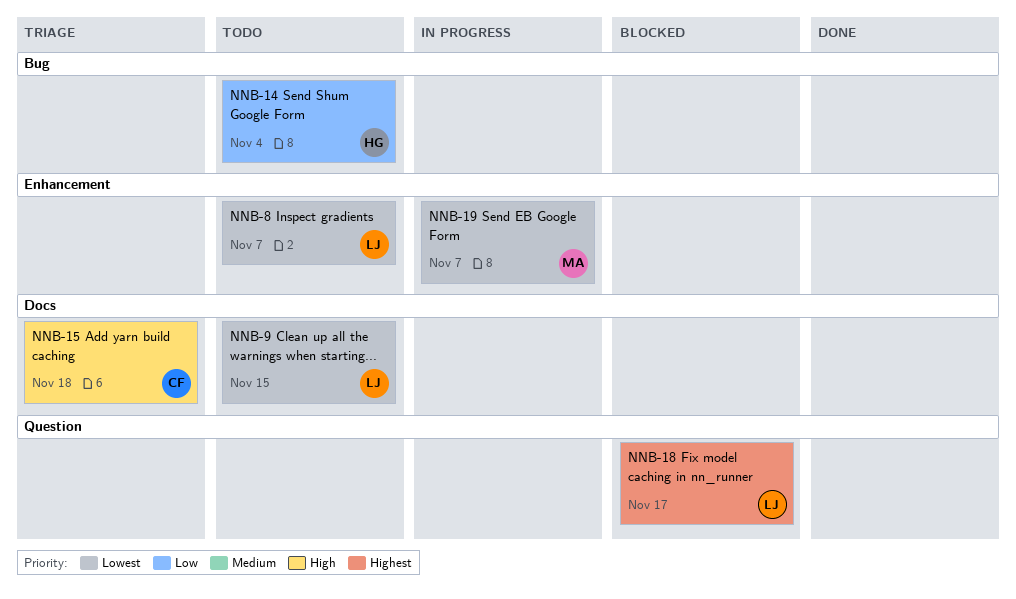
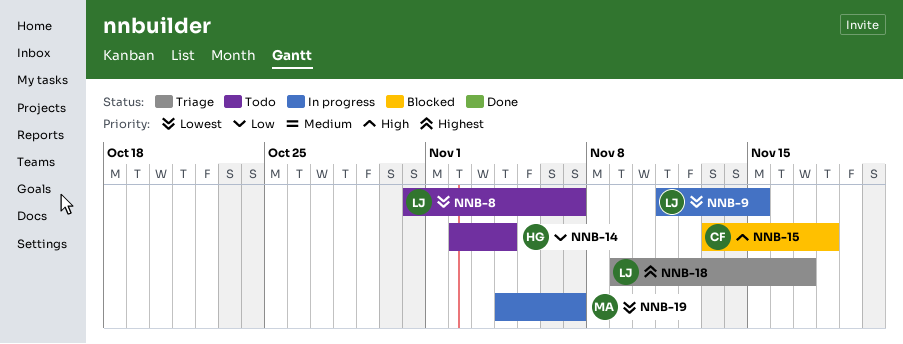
NNB-9, status: Todo -> In progress
NNB-15, status: Triage -> Blocked
NNB-18, status: Blocked -> Triage

